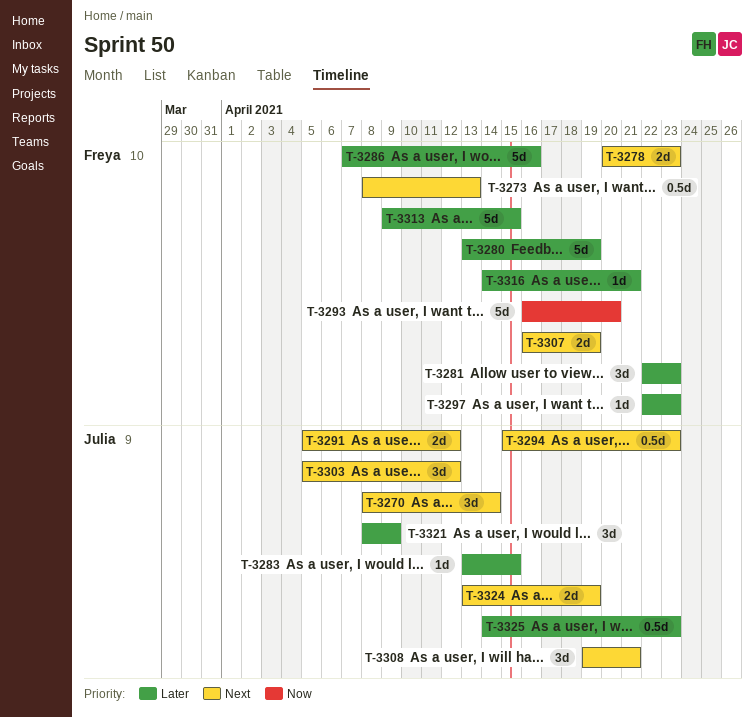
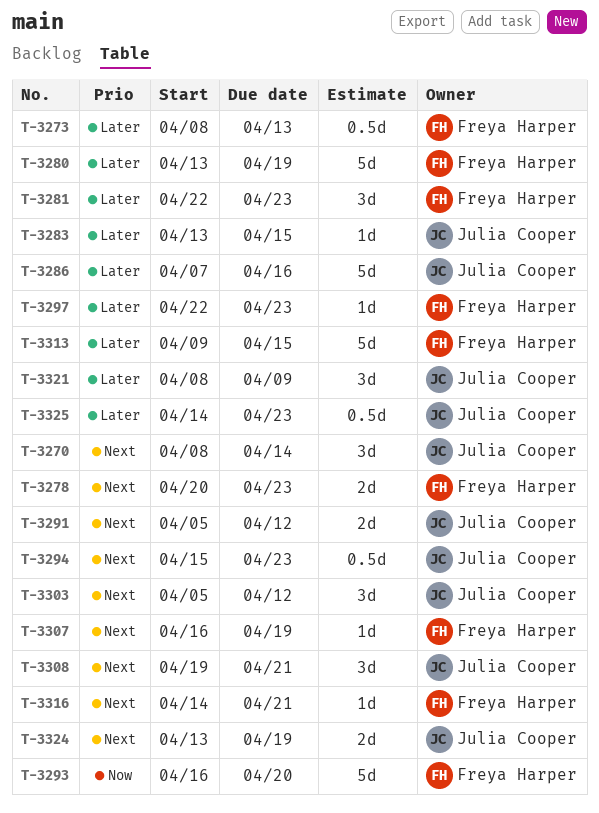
T-3273, priority: Next -> Later
T-3286, owner: Freya Harper -> Julia Cooper
T-3307, estimate: 2d -> 1d
T-3316, priority: Later -> Next

